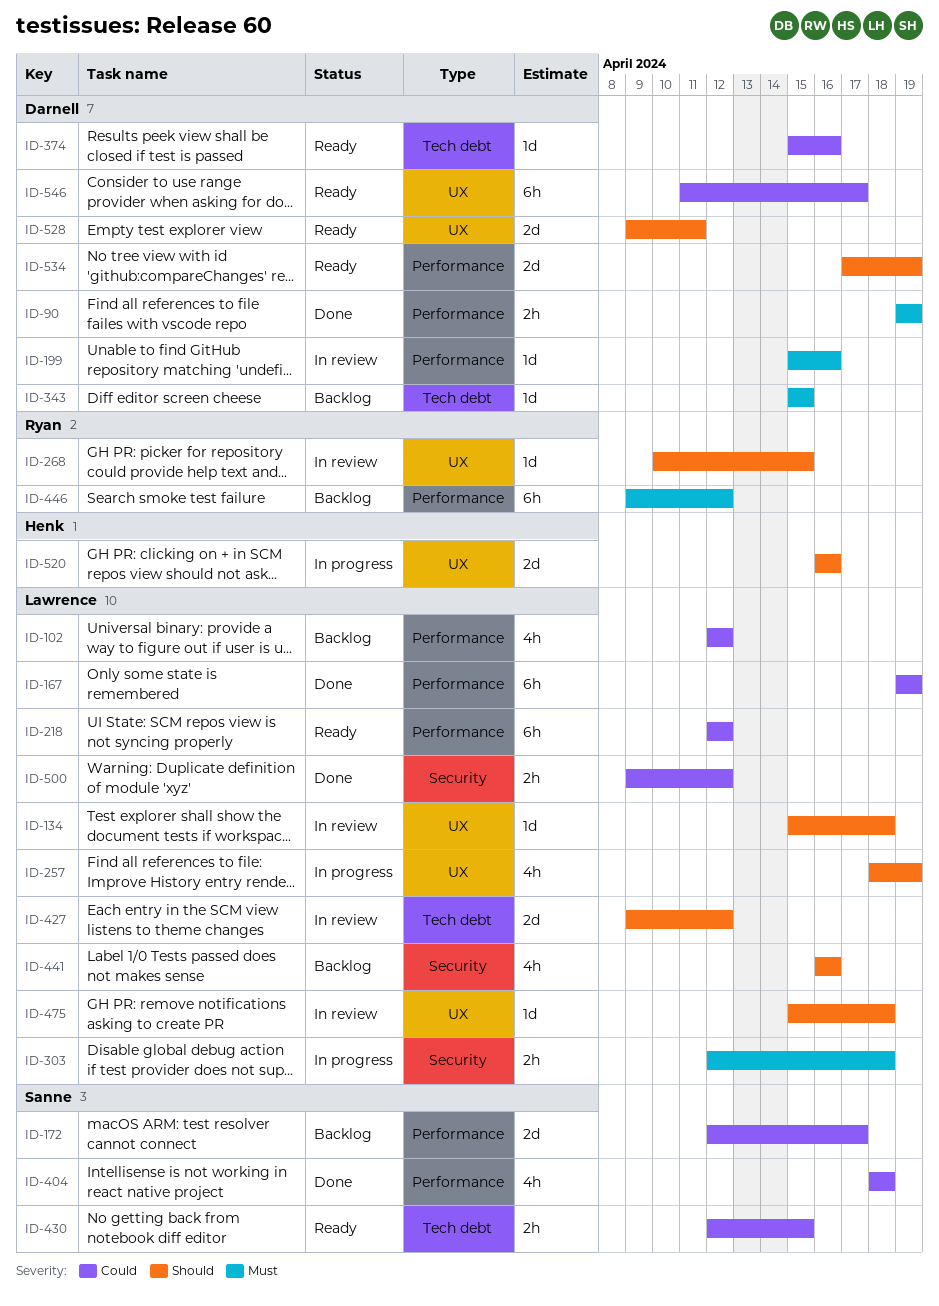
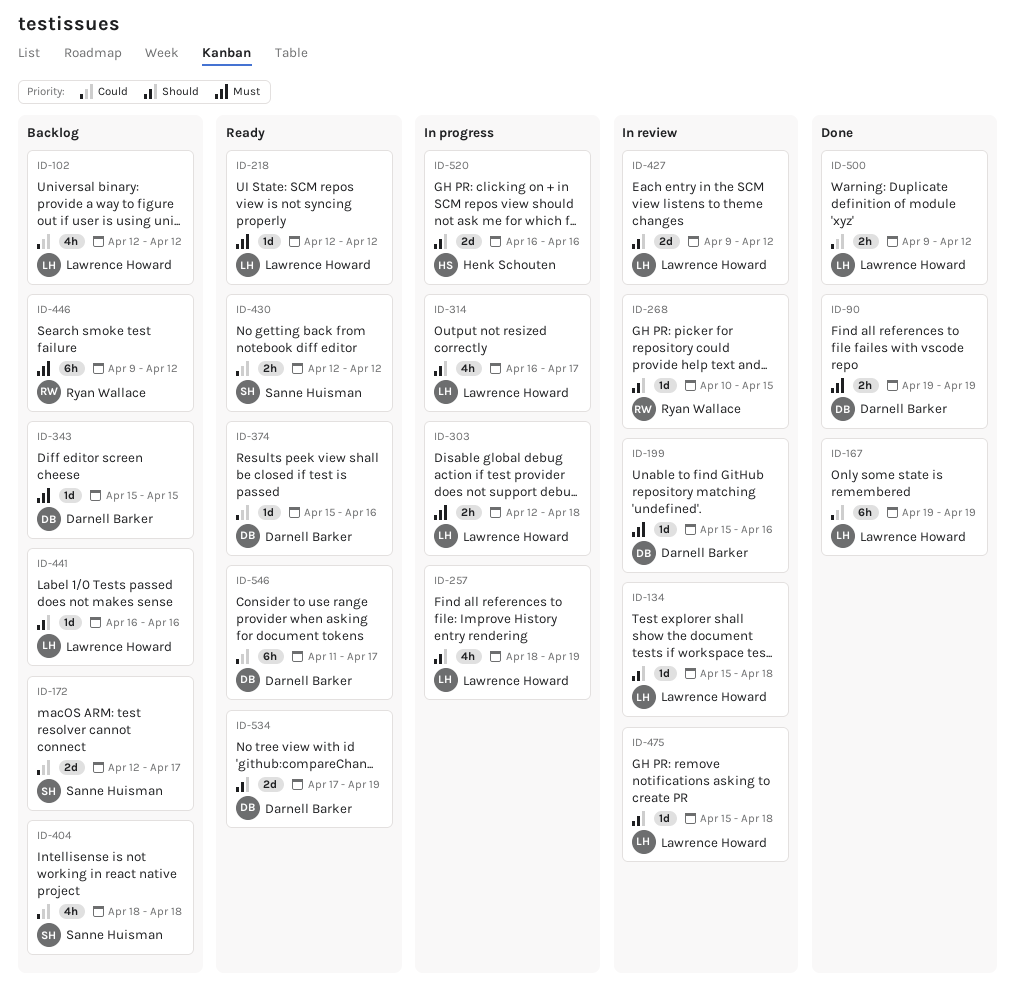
ID-218, priority: Could -> Must
ID-218, estimate: 6h -> 1d
ID-314: none -> present
ID-404, status: Done -> Backlog
ID-430, due: Apr 15 -> Apr 12
ID-441, estimate: 4h -> 1d
ID-528: present -> none

